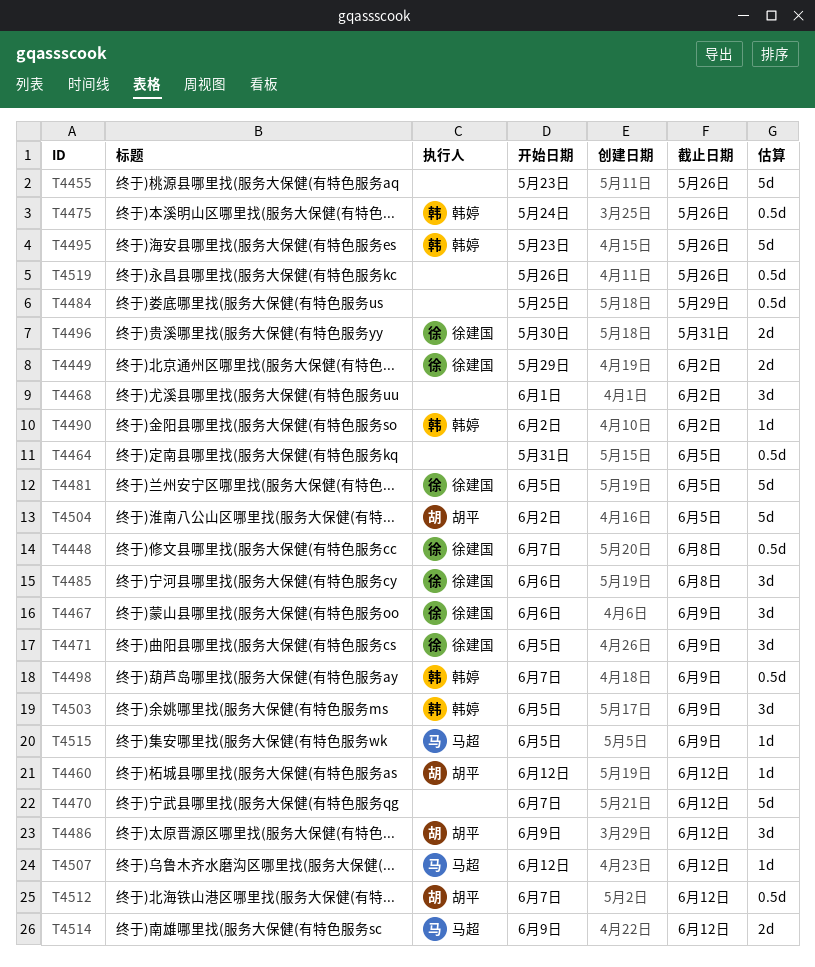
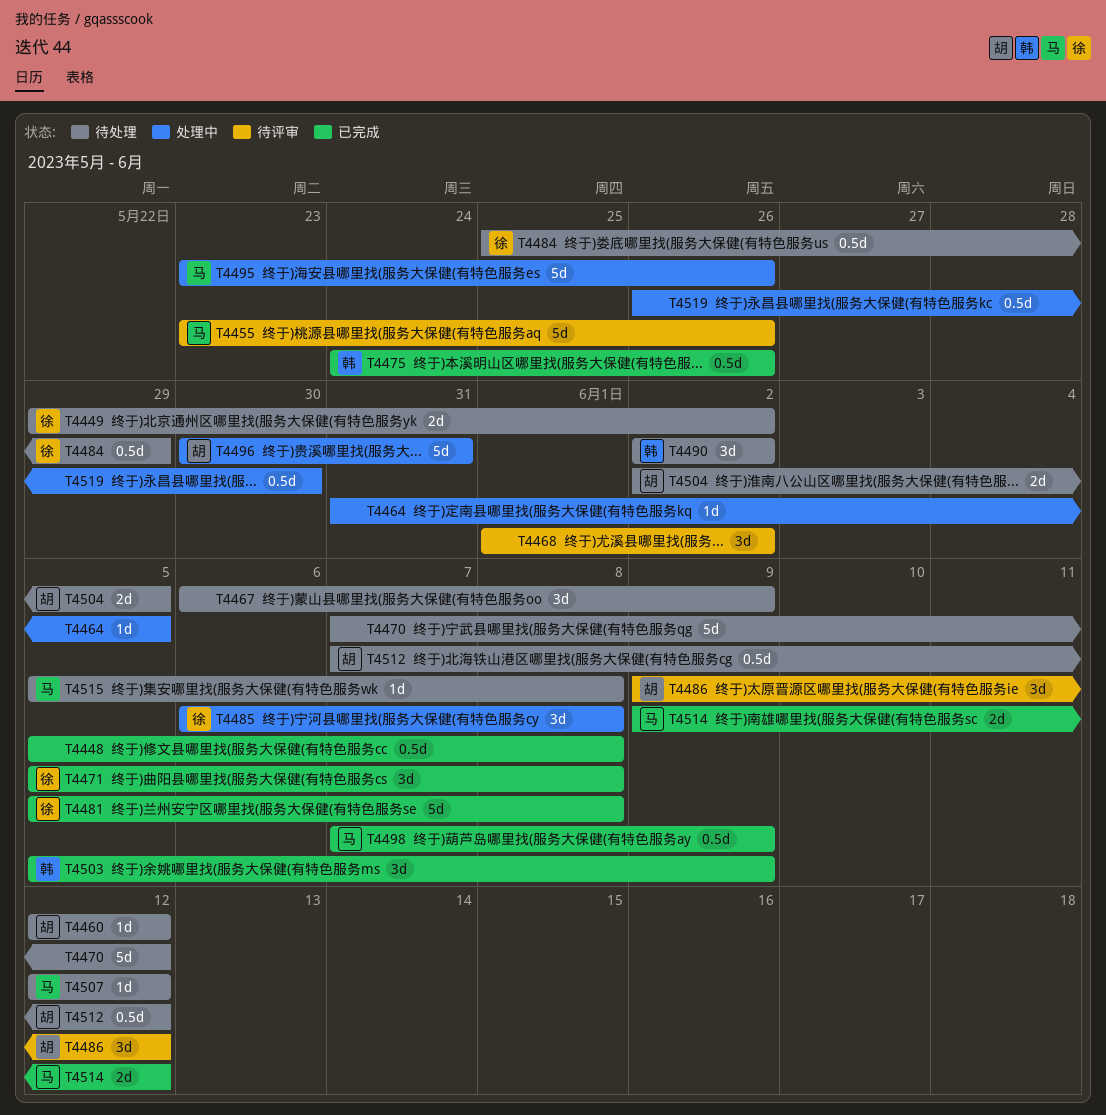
T4448, owner: 徐建国 -> none
T4448, start: Jun 7 -> Jun 5
T4455, owner: none -> 马超
T4464, estimate: 0.5d -> 1d
T4467, owner: 徐建国 -> none
T4471, due: Jun 9 -> Jun 8
T4481, due: Jun 5 -> Jun 8
T4484, owner: none -> 徐建国
T4490, estimate: 1d -> 3d
T4495, owner: 韩婷 -> 马超
T4496, owner: 徐建国 -> 胡平
T4496, estimate: 2d -> 5d
T4498, owner: 韩婷 -> 马超
T4504, estimate: 5d -> 2d
T4515, due: Jun 9 -> Jun 8
T4519, due: May 26 -> May 30

